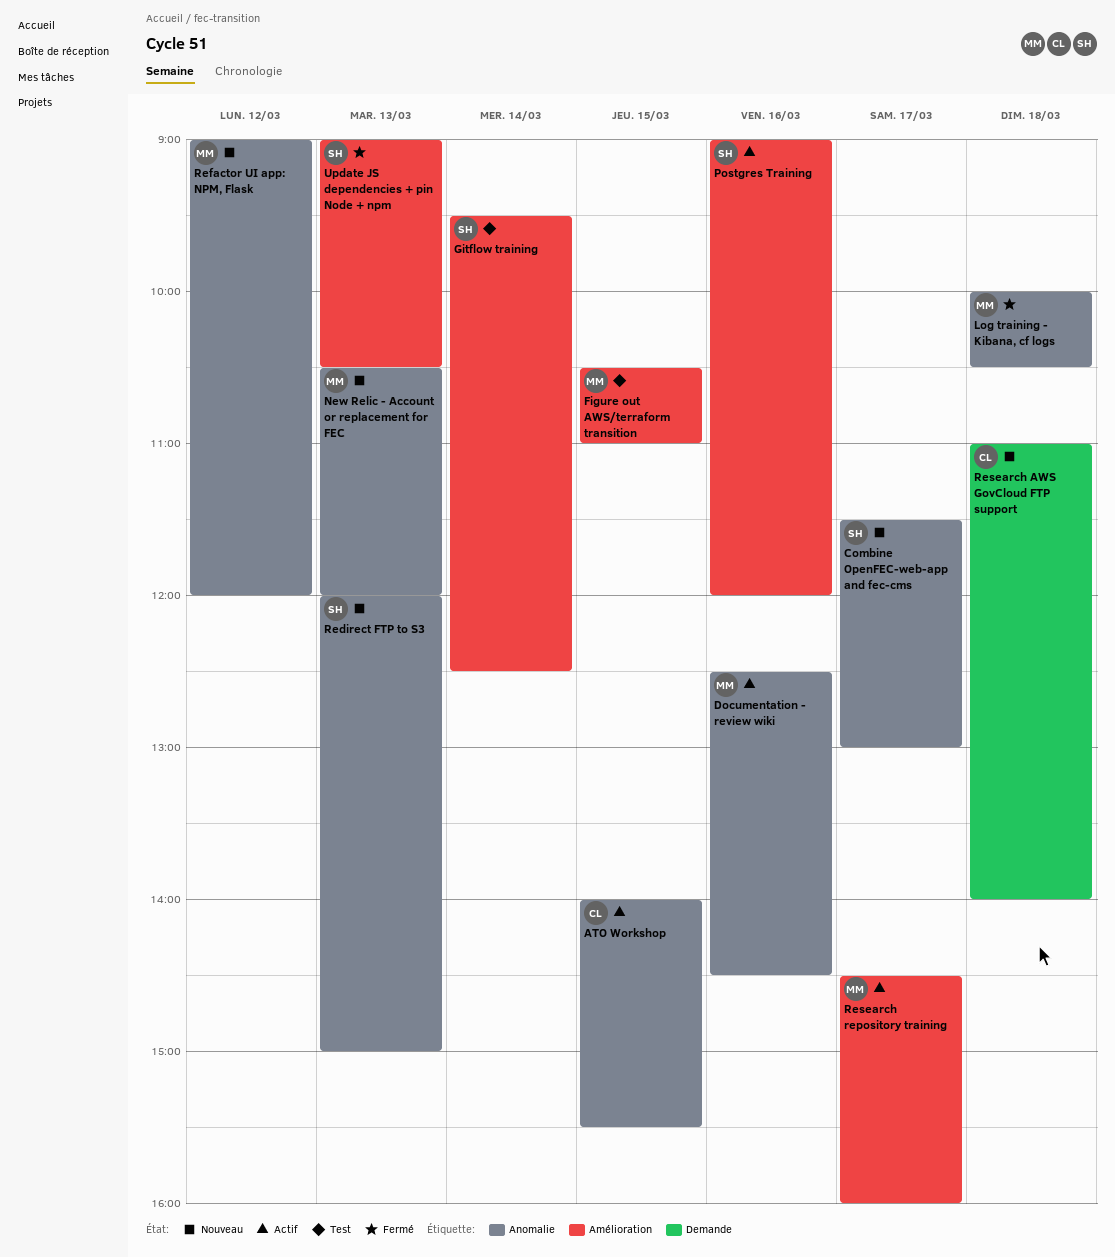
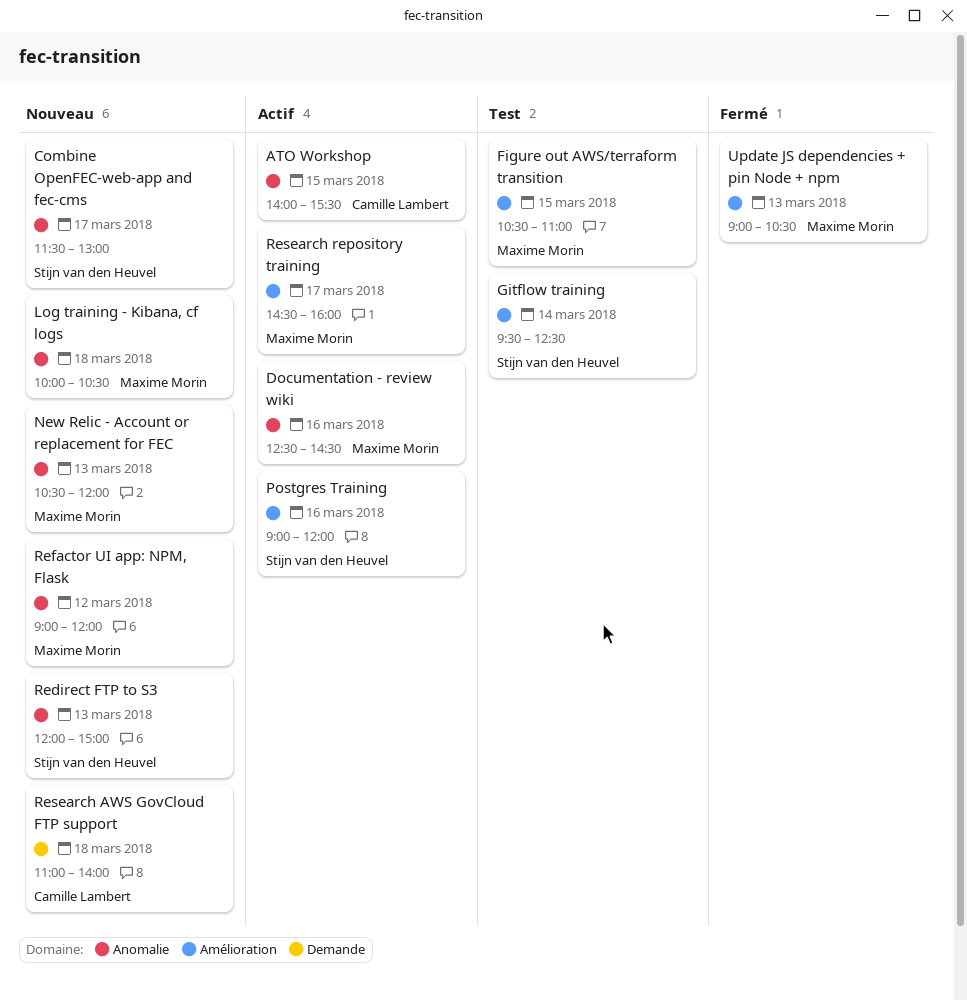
Log training - Kibana, cf logs, status: Fermé -> Nouveau
Update JS dependencies + pin Node + npm, owner: Stijn van den Heuvel -> Maxime Morin

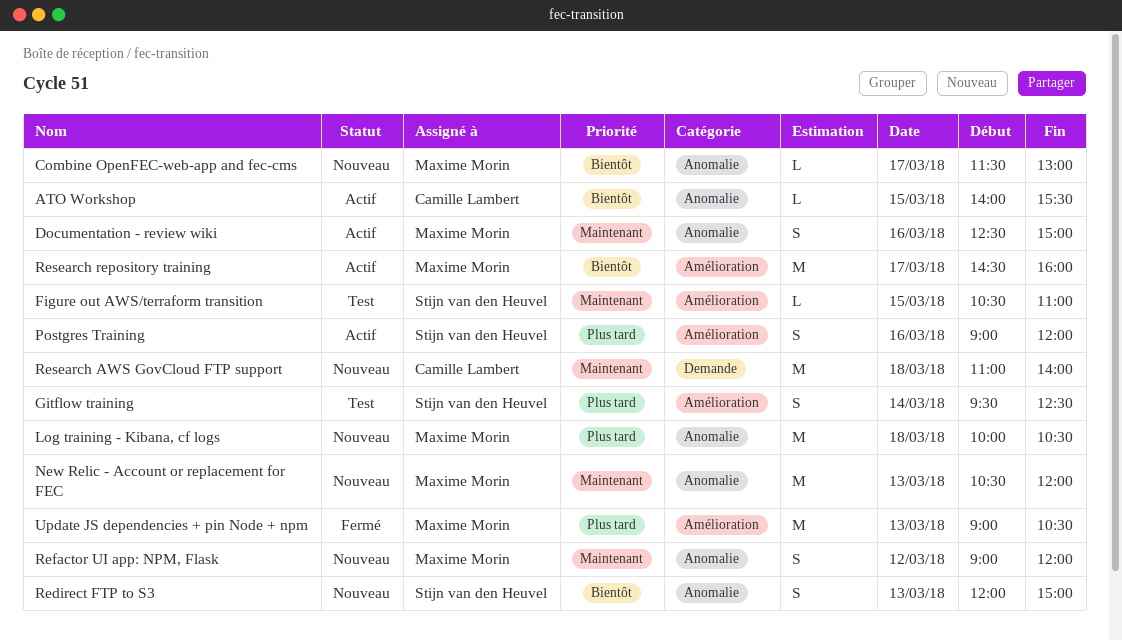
Combine OpenFEC-web-app and fec-cms, owner: Stijn van den Heuvel -> Maxime Morin
Documentation - review wiki, ends: 14:30 -> 15:00
Figure out AWS/terraform transition, owner: Maxime Morin -> Stijn van den Heuvel

